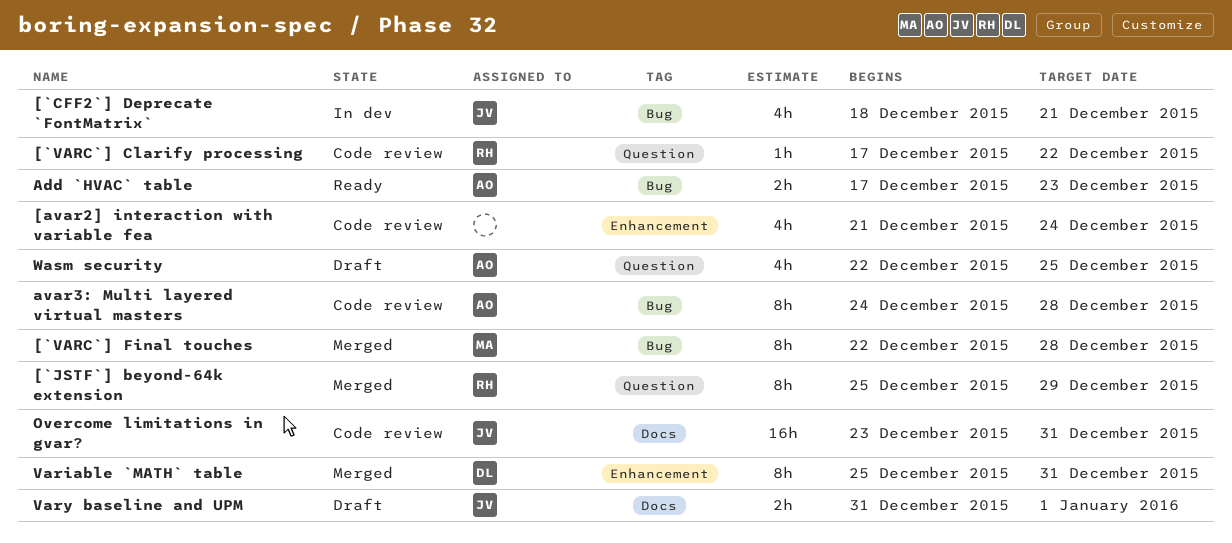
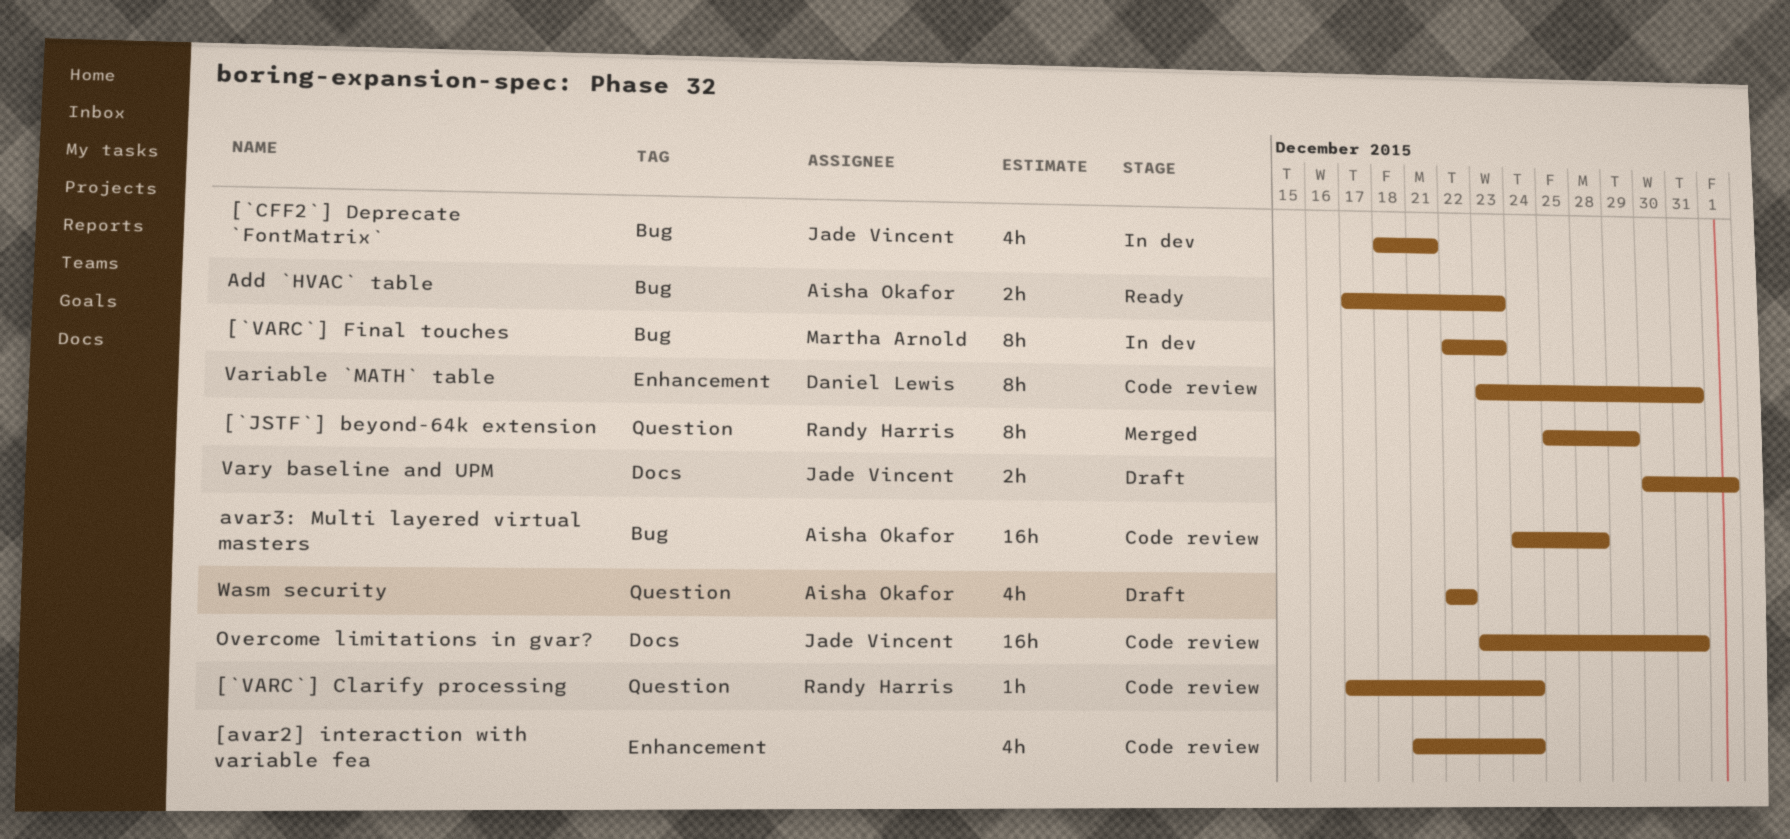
[`VARC`] Clarify processing, due: Dec 22 -> Dec 24
[`VARC`] Final touches, status: Merged -> In dev
[`VARC`] Final touches, due: Dec 28 -> Dec 23
avar3: Multi layered virtual masters, estimate: 8h -> 16h
Variable `MATH` table, status: Merged -> Code review
Variable `MATH` table, start: Dec 25 -> Dec 23
Vary baseline and UPM, start: Dec 31 -> Dec 30
Wasm security, due: Dec 25 -> Dec 22

